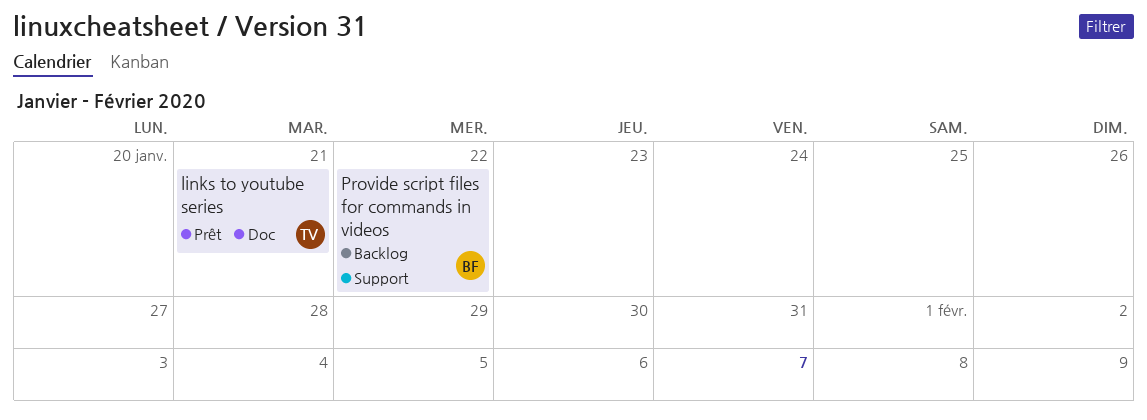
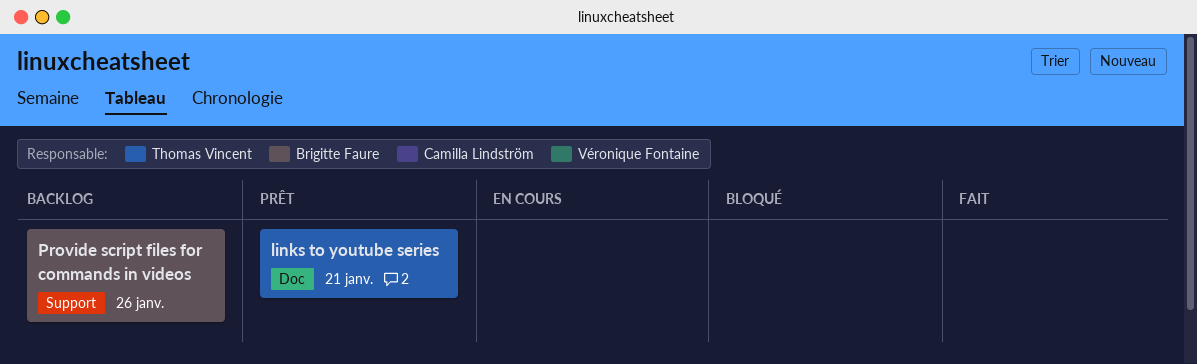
Provide script files for commands in videos, due: Jan 22 -> Jan 26

